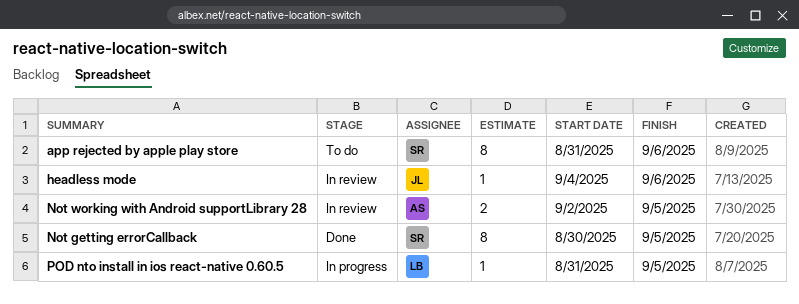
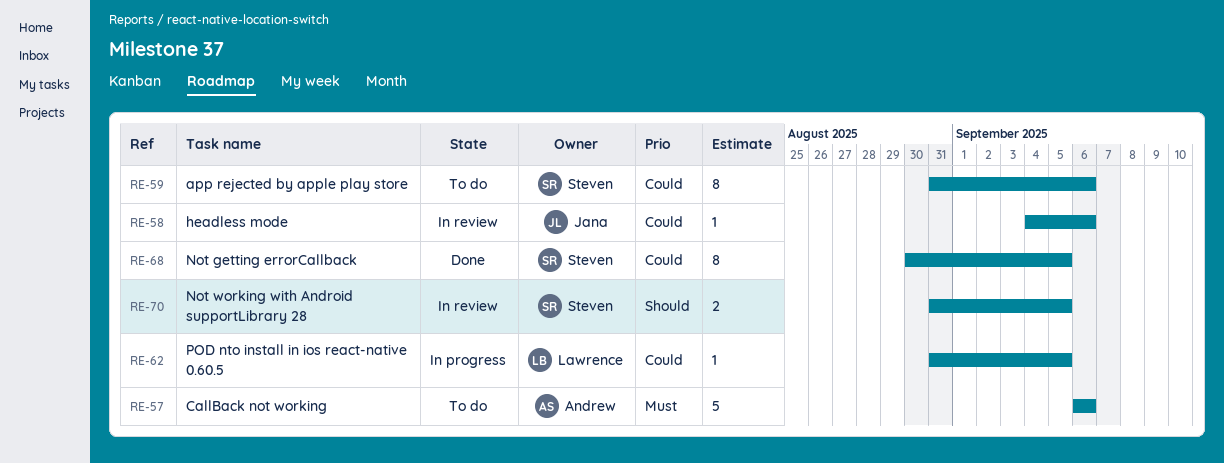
CallBack not working: none -> present
Not working with Android supportLibrary 28, owner: Andrew -> Steven
Not working with Android supportLibrary 28, start: Sep 2 -> Aug 31

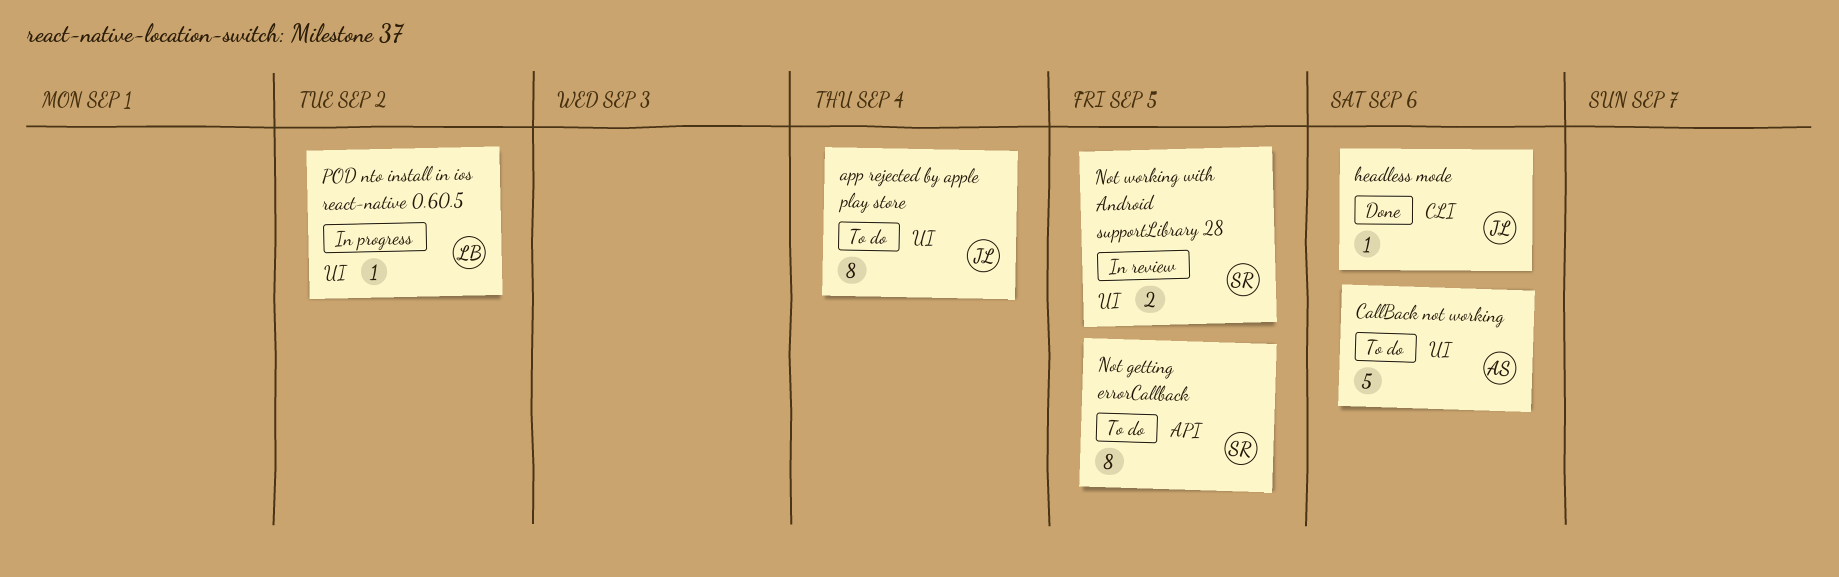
app rejected by apple play store, owner: Steven -> Jana
app rejected by apple play store, due: Sep 6 -> Sep 4
headless mode, status: In review -> Done
Not getting errorCallback, status: Done -> To do
POD nto install in ios react-native 0.60.5, due: Sep 5 -> Sep 2

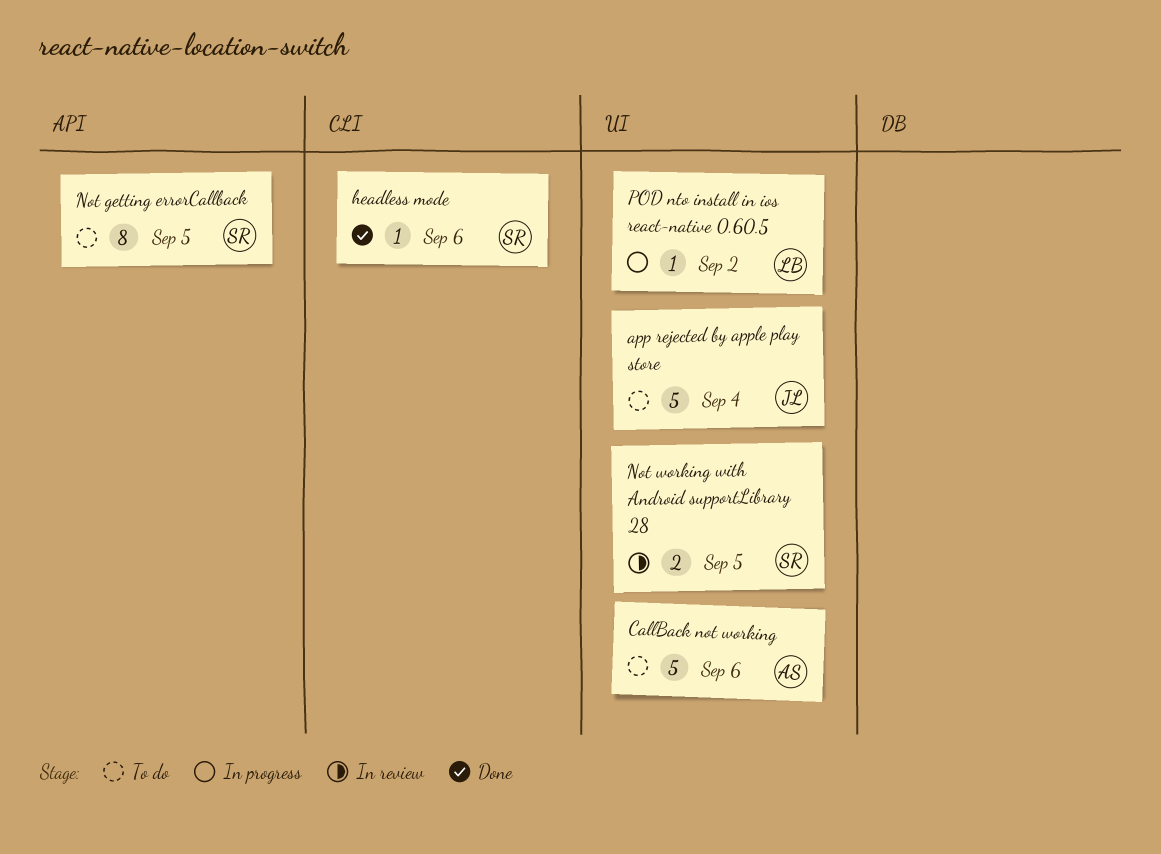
app rejected by apple play store, estimate: 8 -> 5
headless mode, owner: JL -> SR

